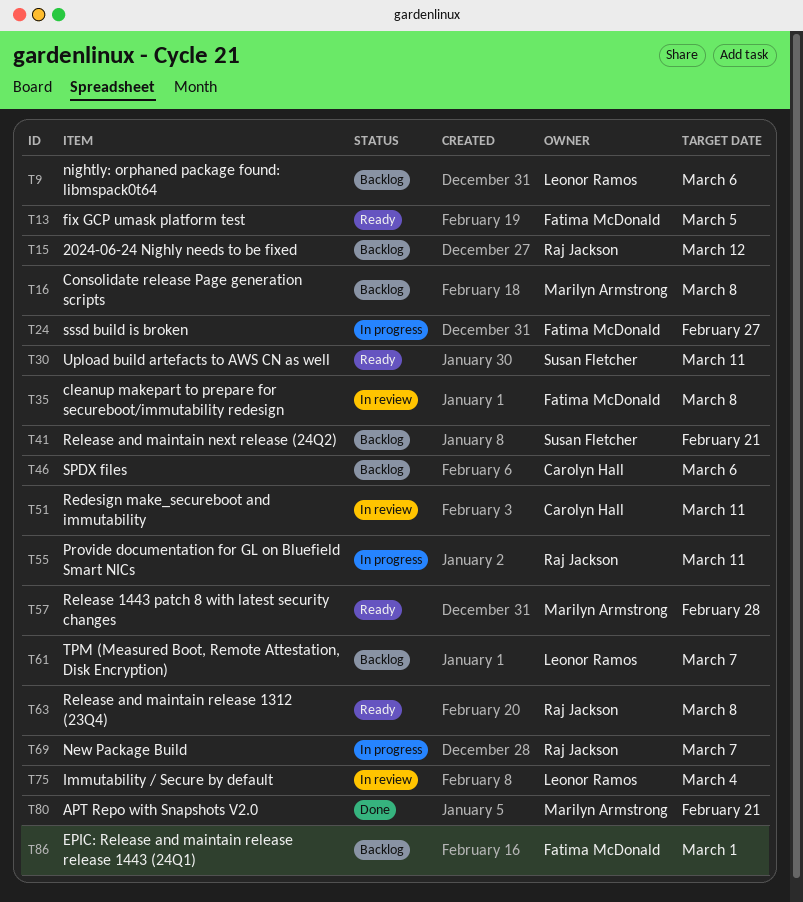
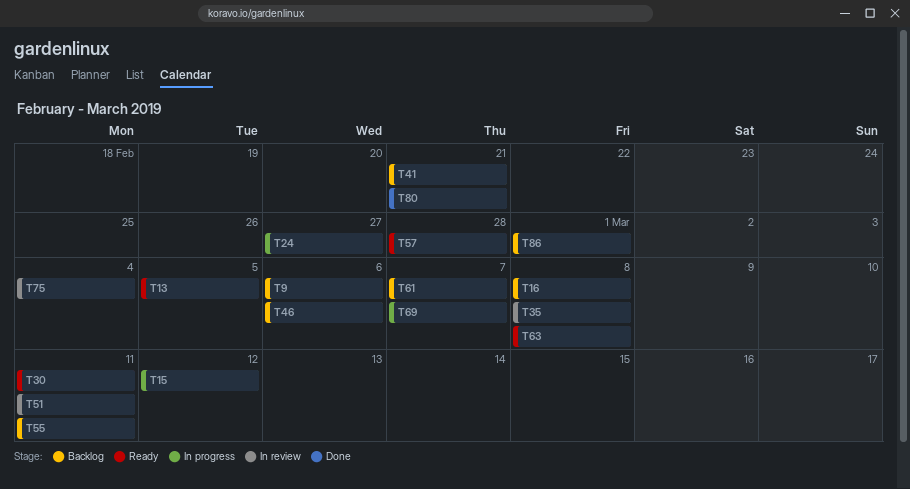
T15, status: Backlog -> In progress
T55, status: In progress -> Backlog

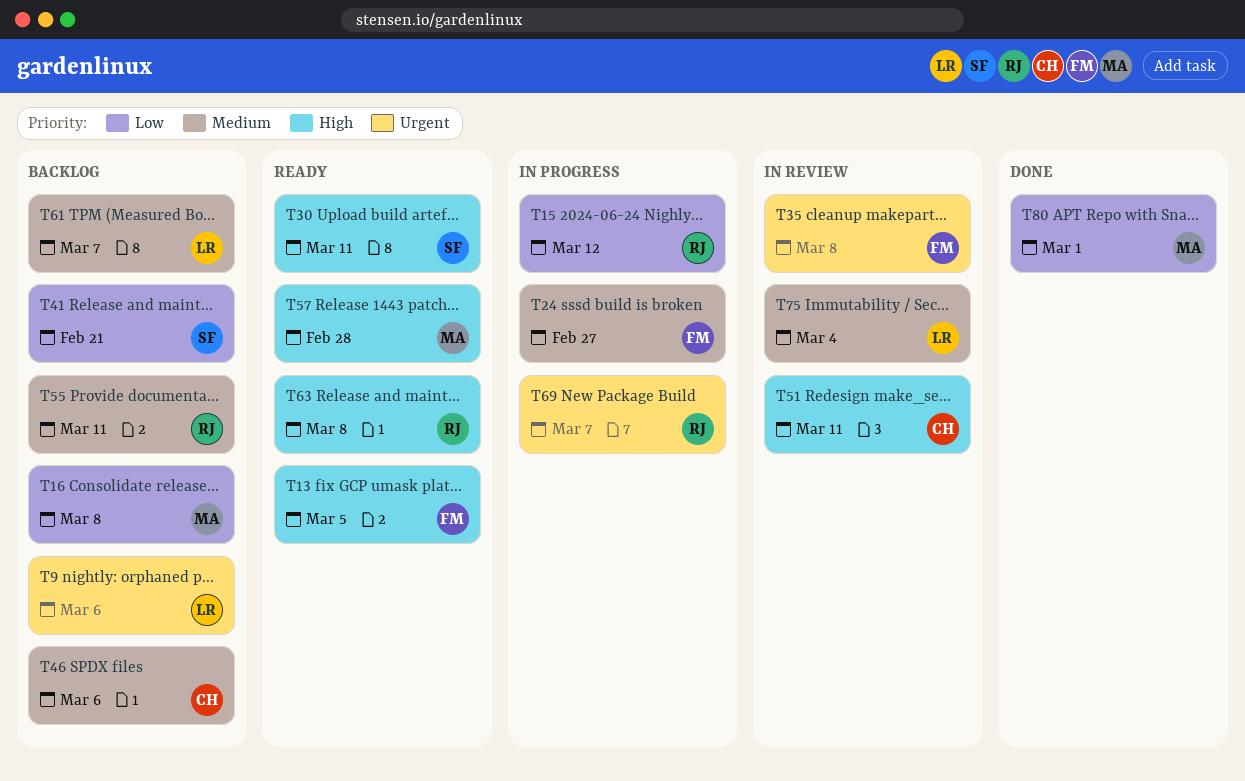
T80, due: Feb 21 -> Mar 1
T86: present -> none

